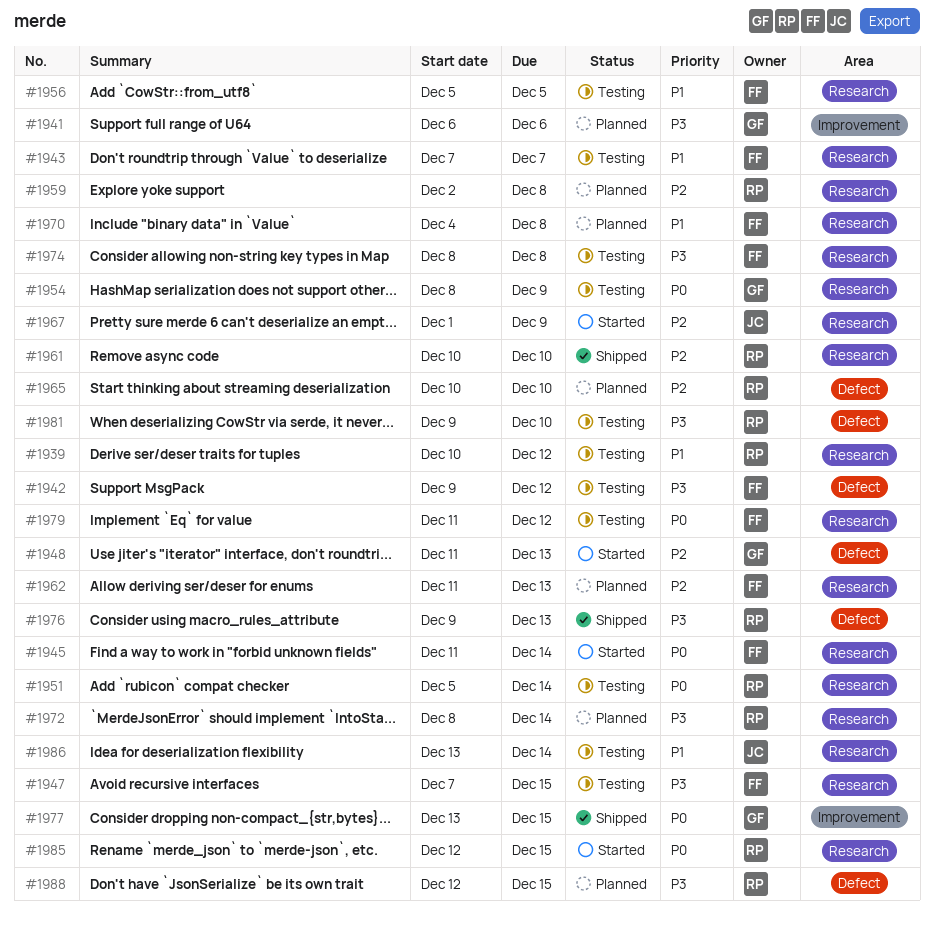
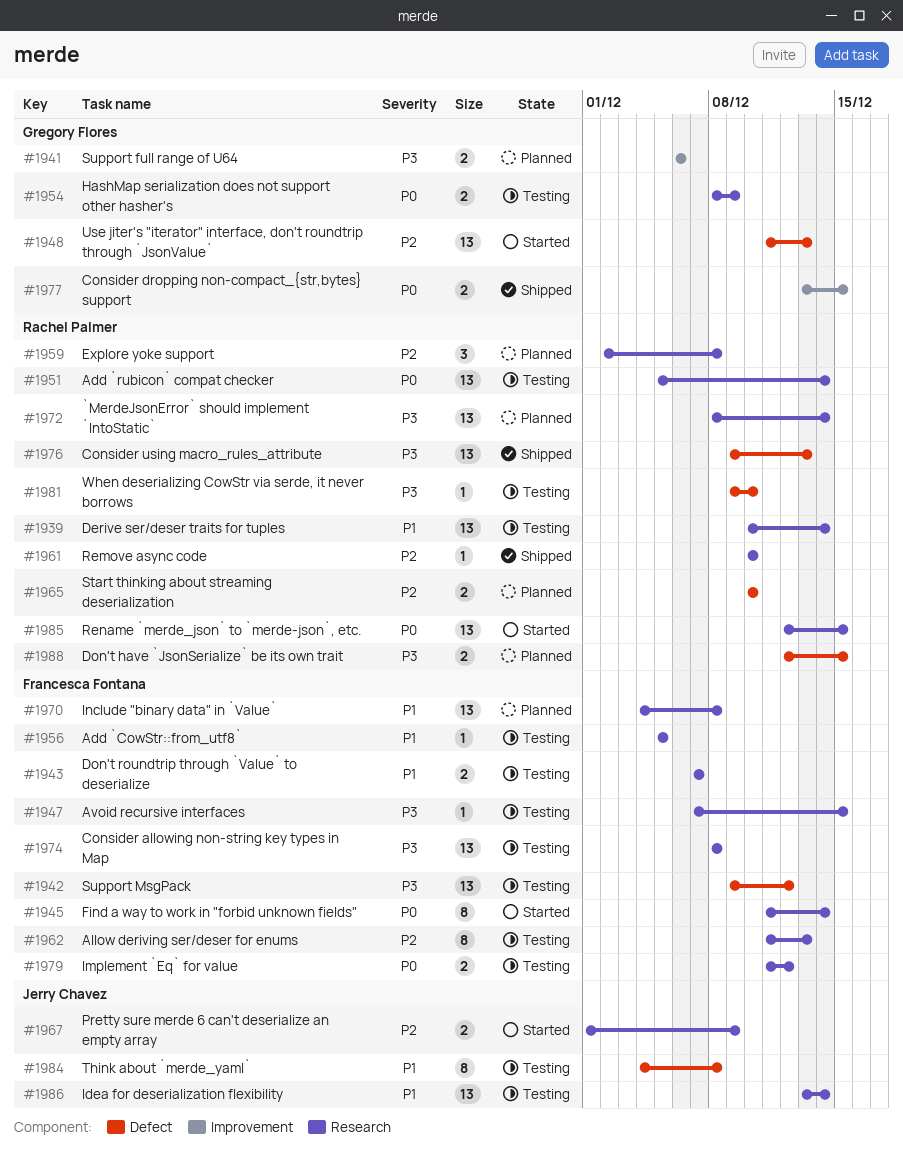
#1939, due: Dec 12 -> Dec 14
#1962, status: Planned -> Testing
#1984: none -> present

